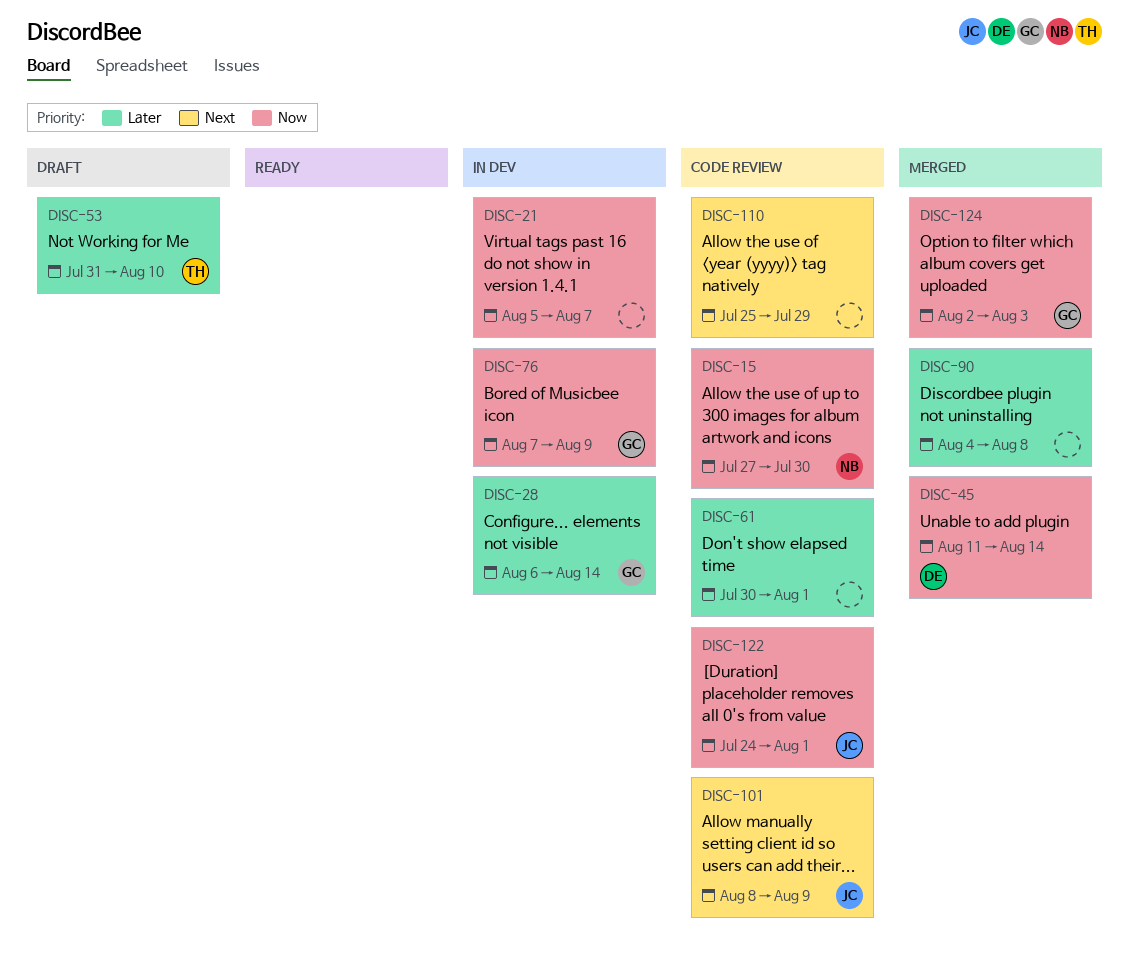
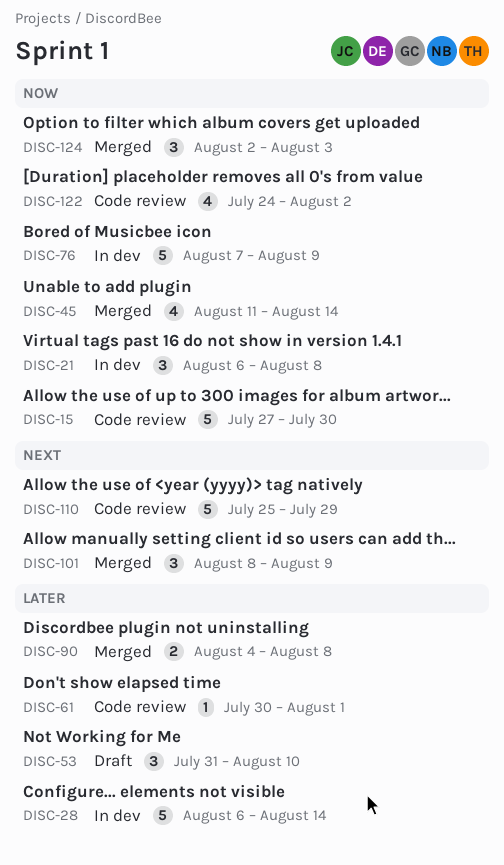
DISC-21, start: Aug 5 -> Aug 6
DISC-21, due: Aug 7 -> Aug 8
DISC-101, status: Code review -> Merged
DISC-122, due: Aug 1 -> Aug 2

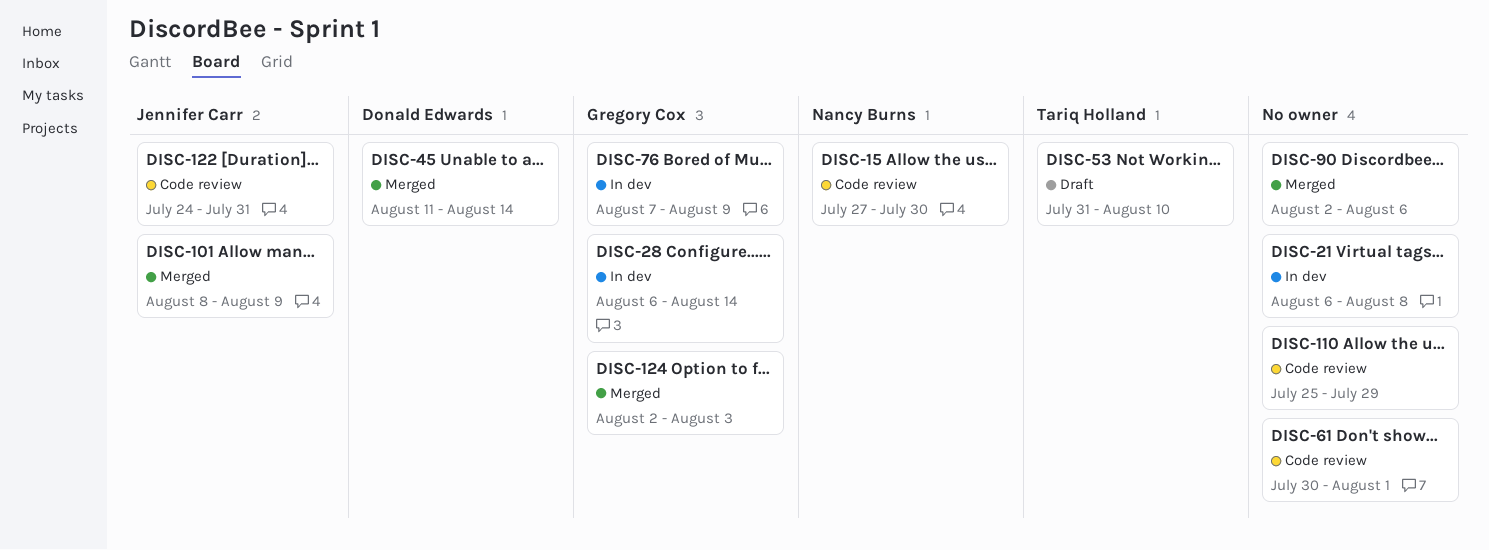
DISC-90, start: Aug 4 -> Aug 2
DISC-90, due: Aug 8 -> Aug 6
DISC-122, due: Aug 2 -> Jul 31

